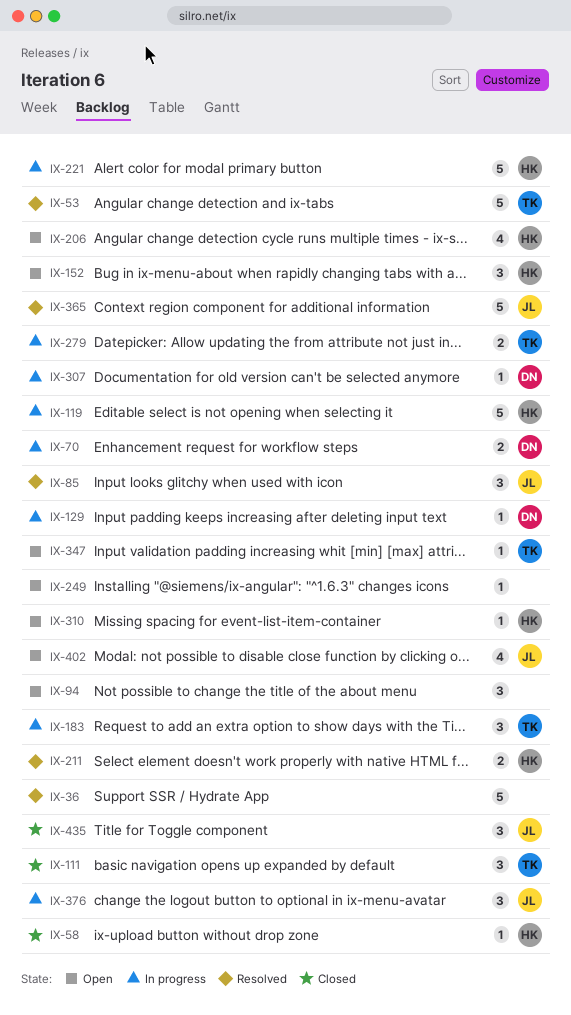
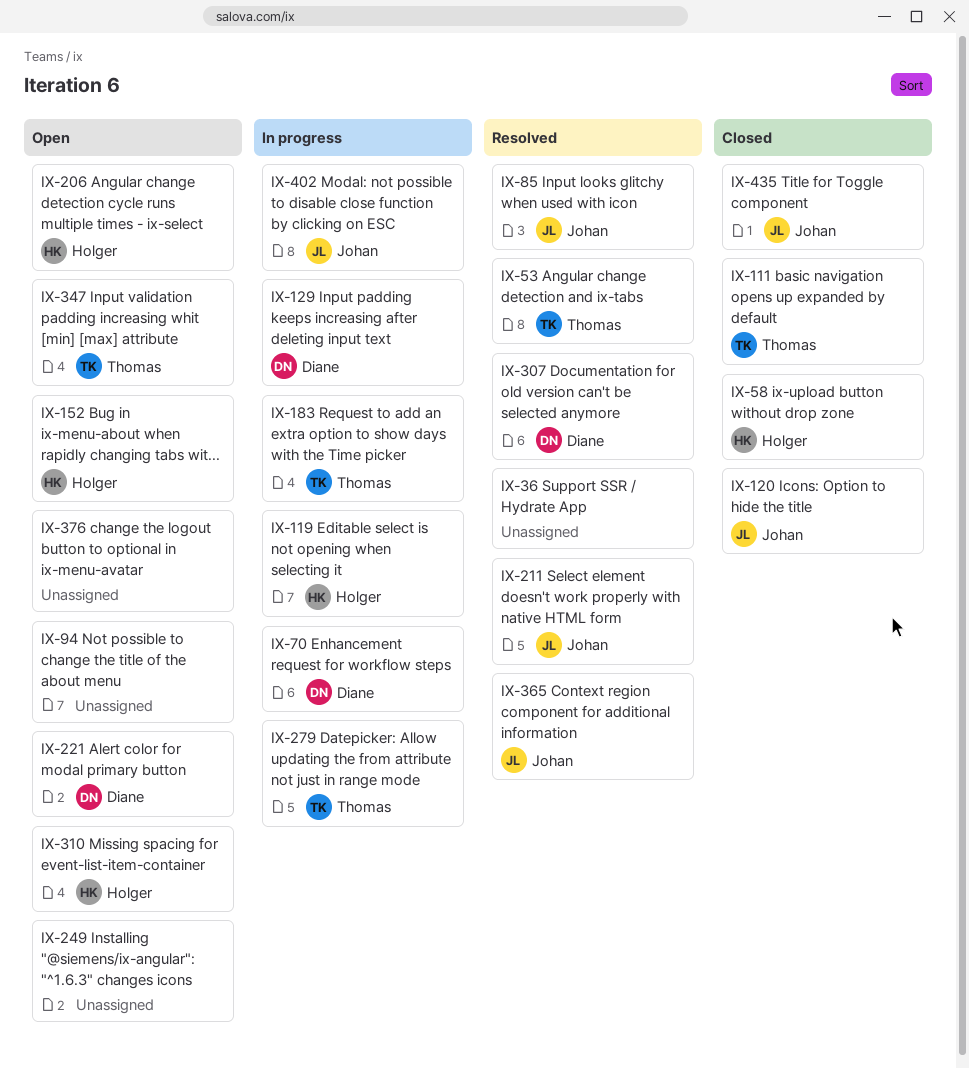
IX-120: none -> present
IX-211, owner: Holger -> Johan
IX-221, status: In progress -> Open
IX-221, owner: Holger -> Diane
IX-307, status: In progress -> Resolved
IX-376, status: In progress -> Open
IX-376, owner: Johan -> none
IX-402, status: Open -> In progress

